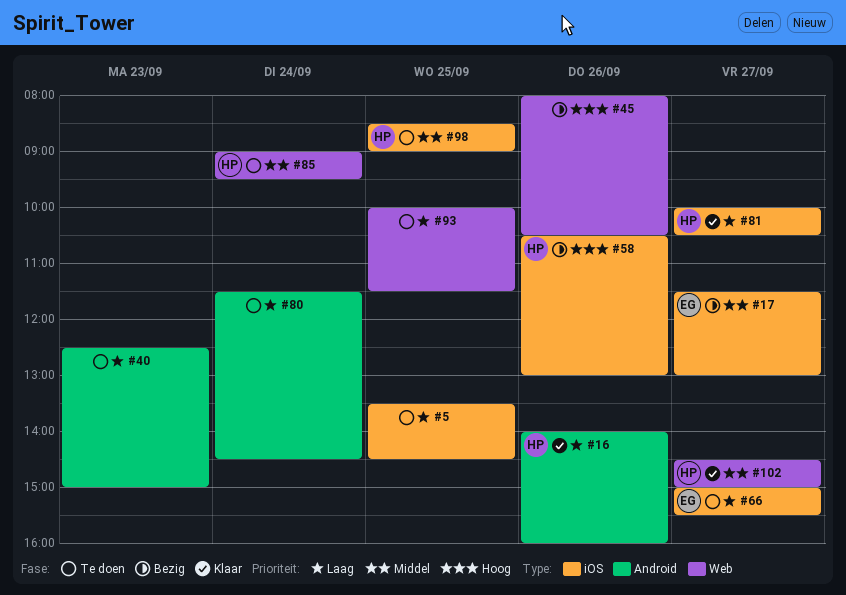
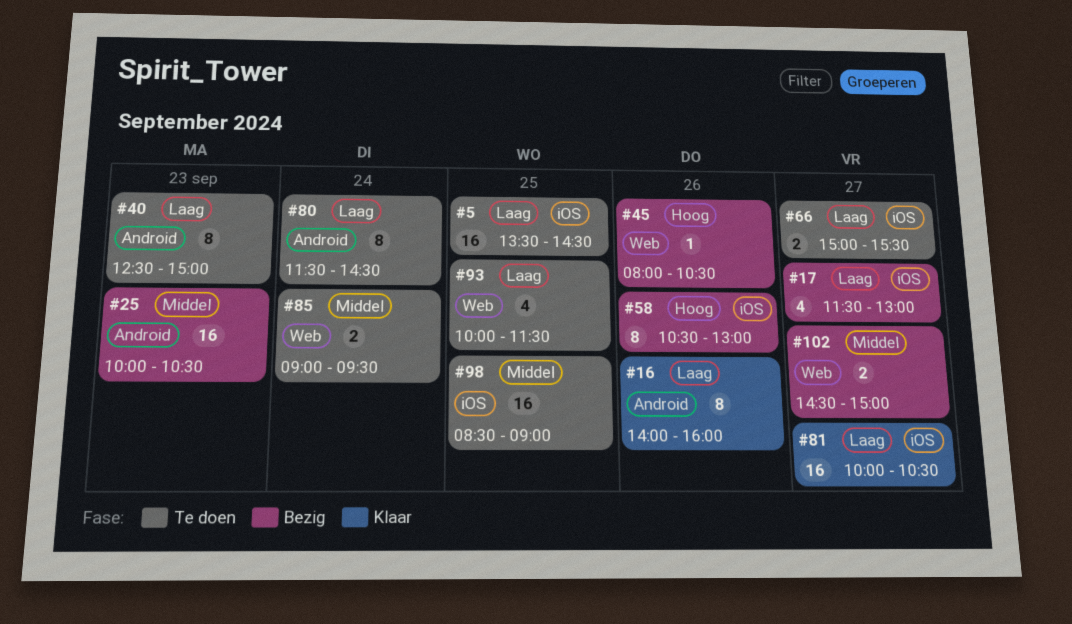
#17, priority: Middel -> Laag
#25: none -> present
#102, status: Klaar -> Bezig

